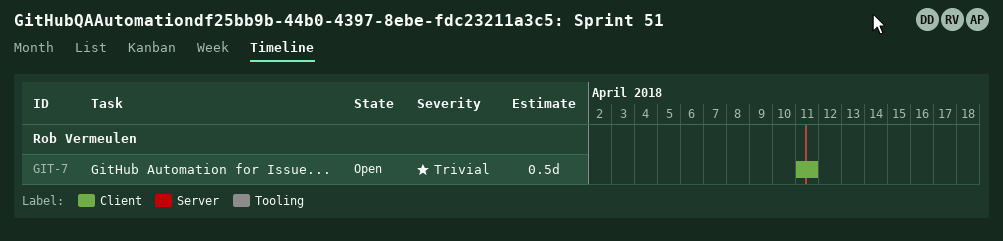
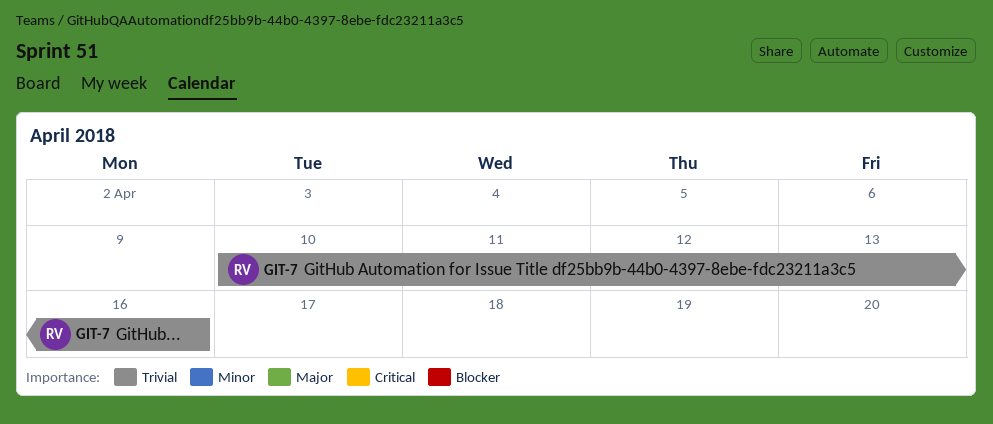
GIT-7, start: Apr 11 -> Apr 10
GIT-7, due: Apr 11 -> Apr 16

